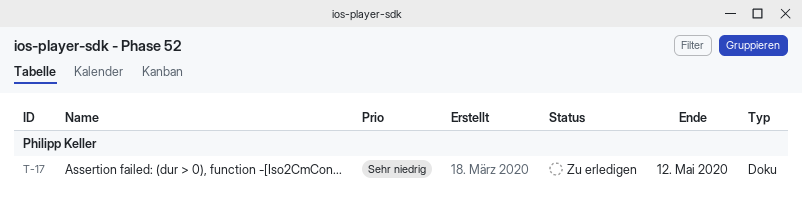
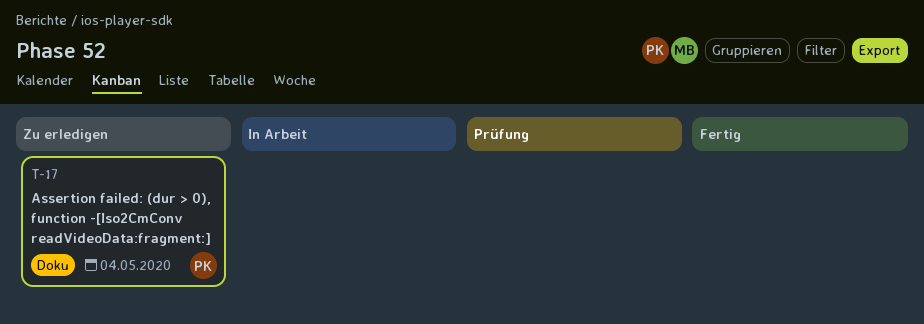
T-17, due: May 12 -> May 4

